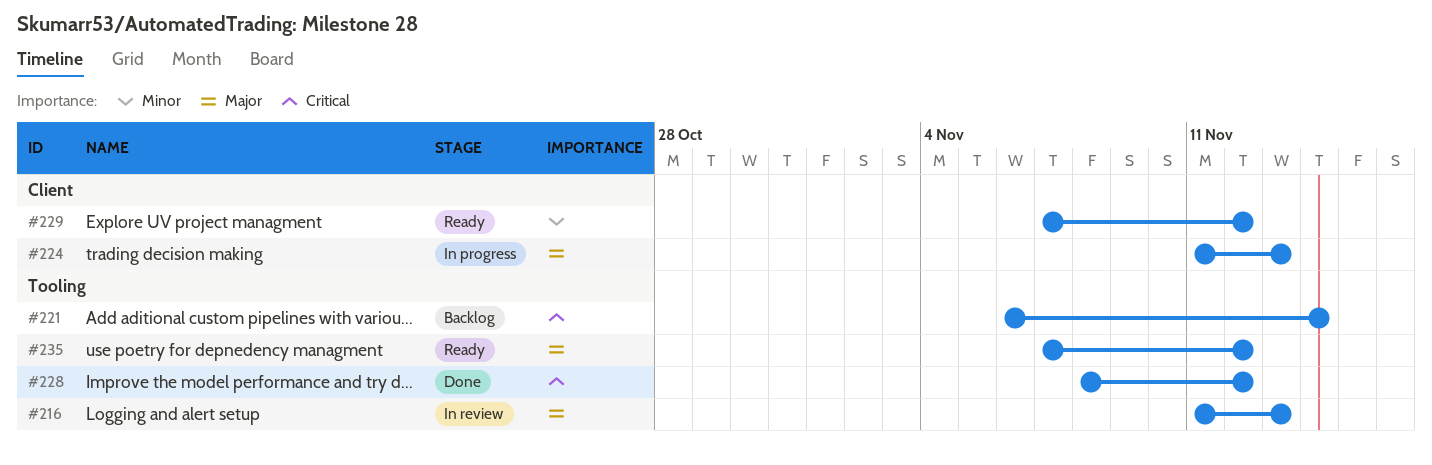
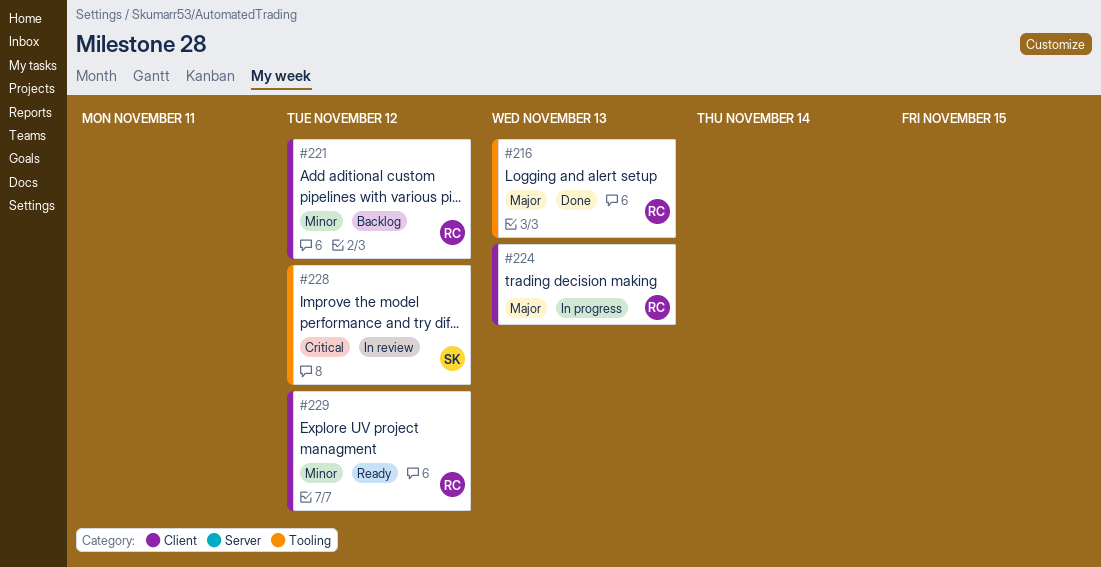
#216, status: In review -> Done
#221, priority: Critical -> Minor
#221, label: Tooling -> Client
#221, due: Nov 14 -> Nov 12
#228, status: Done -> In review
#235: present -> none

